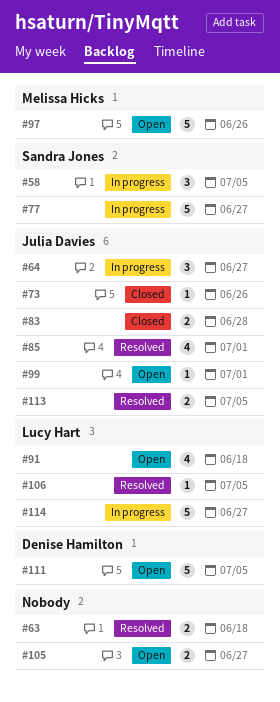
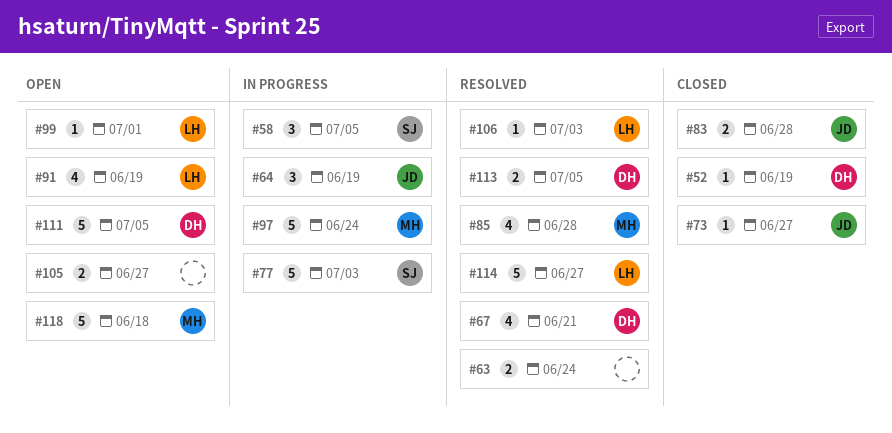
#52: none -> present
#63, due: Jun 18 -> Jun 24
#64, due: Jun 27 -> Jun 19
#67: none -> present
#73, due: Jun 26 -> Jun 27
#77, due: Jun 27 -> Jul 3
#85, owner: Julia Davies -> Melissa Hicks
#85, due: Jul 1 -> Jun 28
#91, due: Jun 18 -> Jun 19
#97, status: Open -> In progress
#97, due: Jun 26 -> Jun 24
#99, owner: Julia Davies -> Lucy Hart
#106, due: Jul 5 -> Jul 3
#113, owner: Julia Davies -> Denise Hamilton
#114, status: In progress -> Resolved
#118: none -> present

